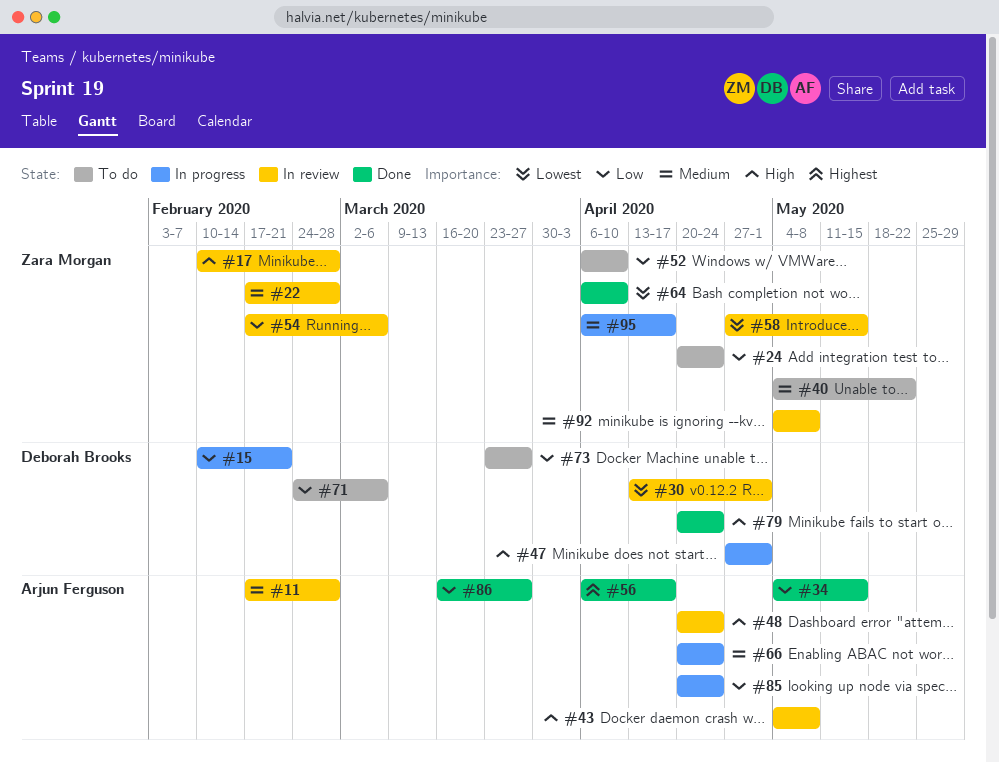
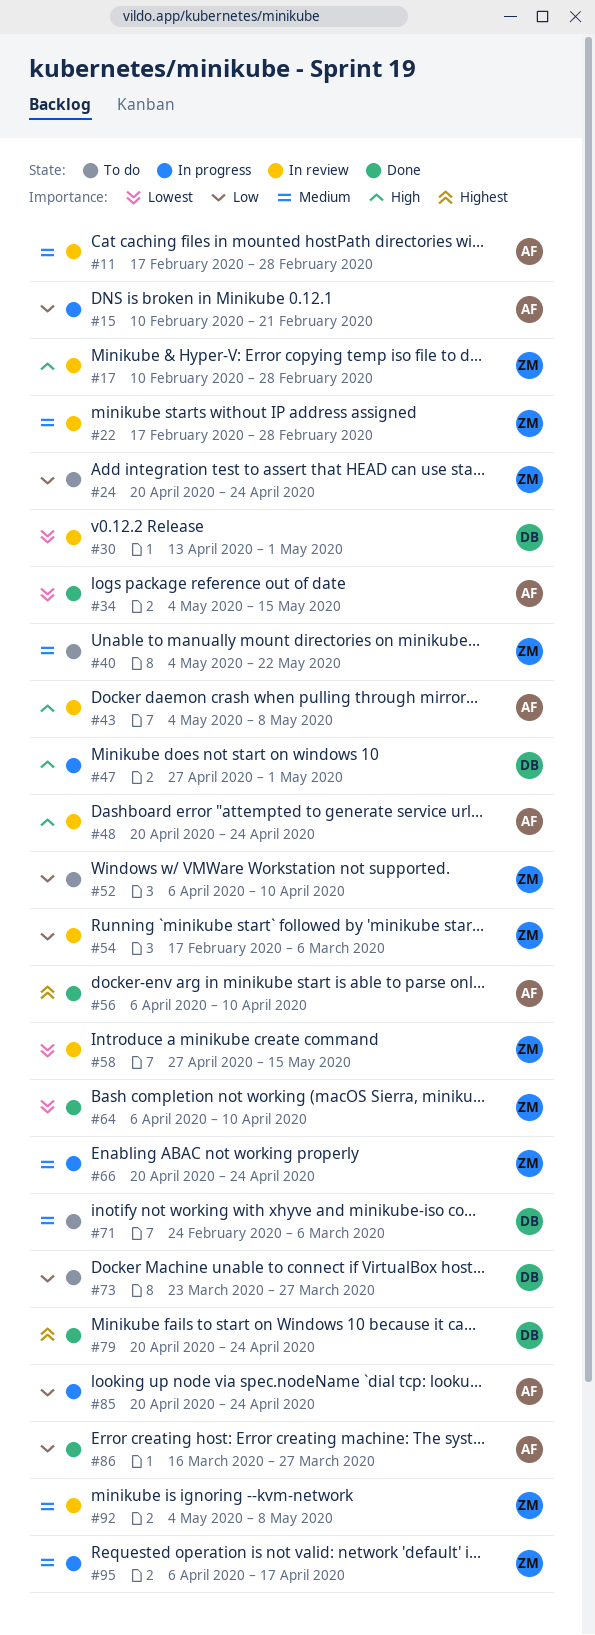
#15, owner: Deborah Brooks -> Arjun Ferguson
#34, priority: Low -> Lowest
#56, due: Apr 17 -> Apr 10
#66, owner: Arjun Ferguson -> Zara Morgan
#71, priority: Low -> Medium
#79, priority: High -> Highest

